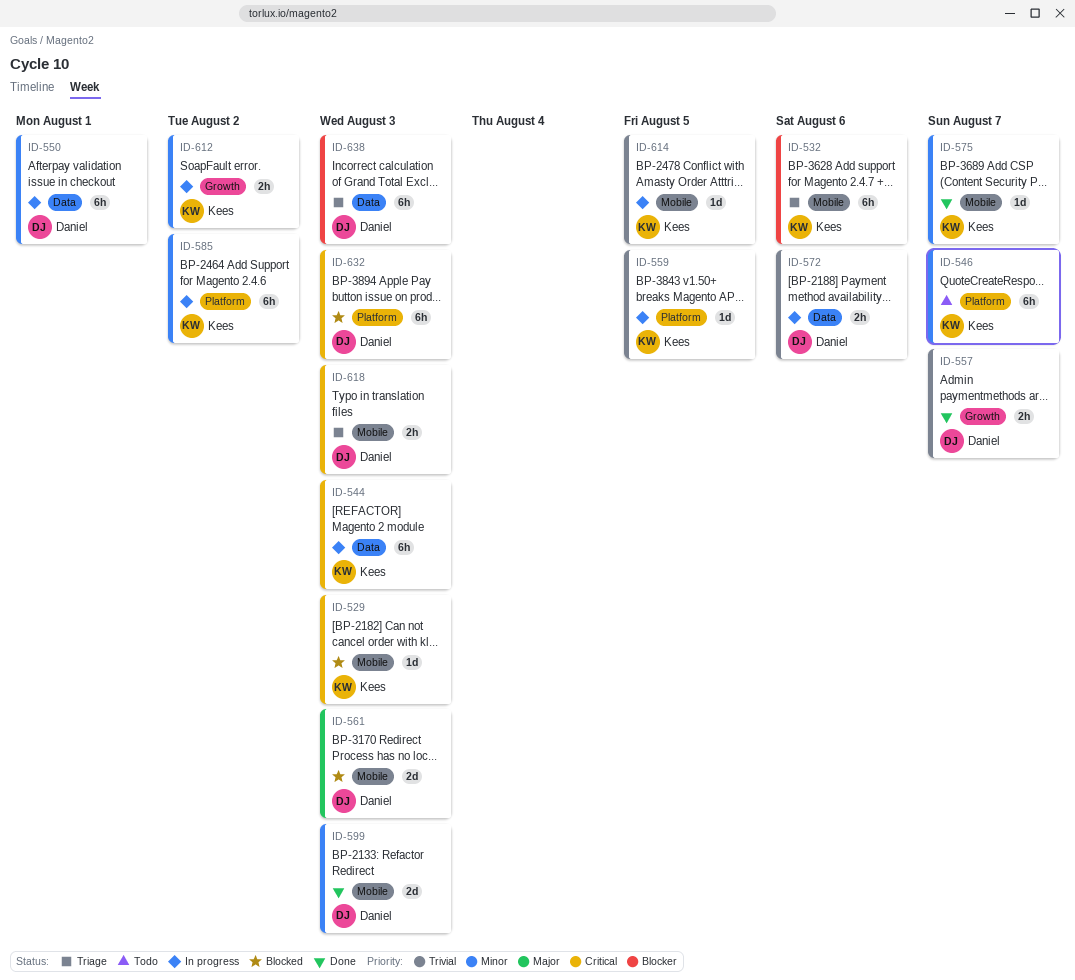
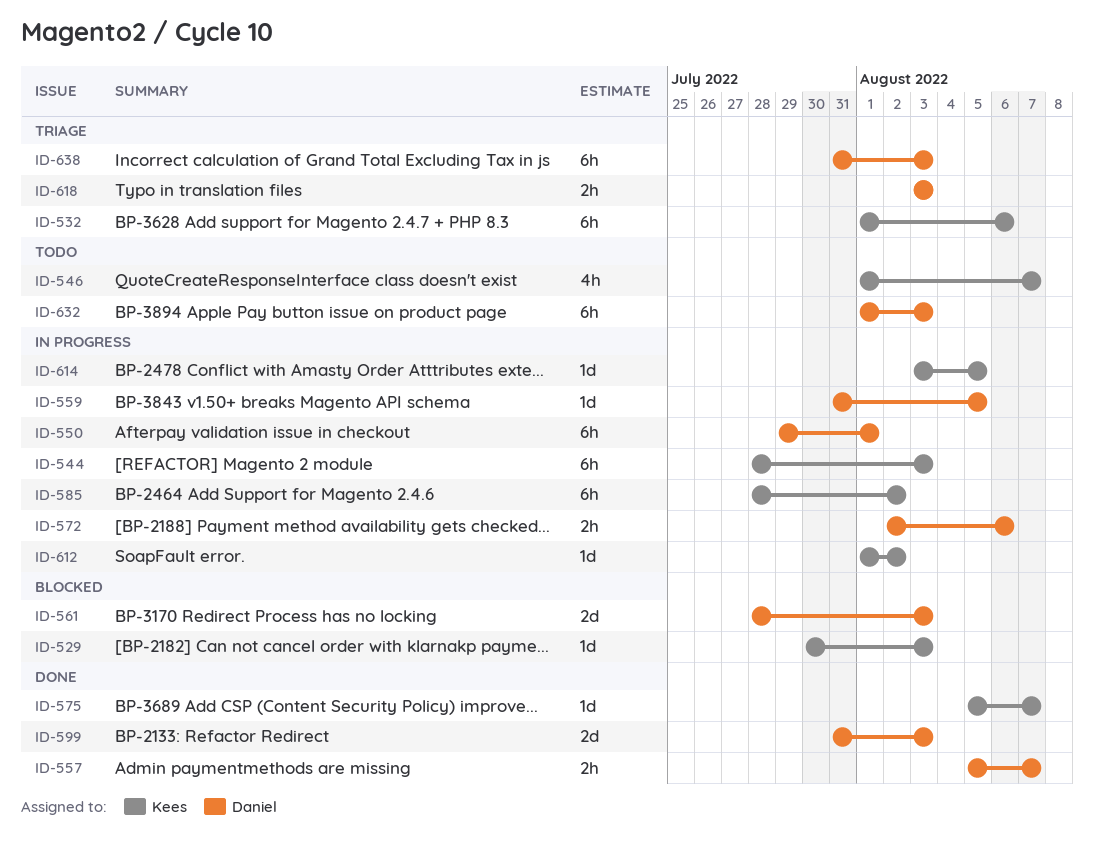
ID-546, estimate: 6h -> 4h
ID-559, owner: Kees -> Daniel
ID-612, estimate: 2h -> 1d
ID-632, status: Blocked -> Todo

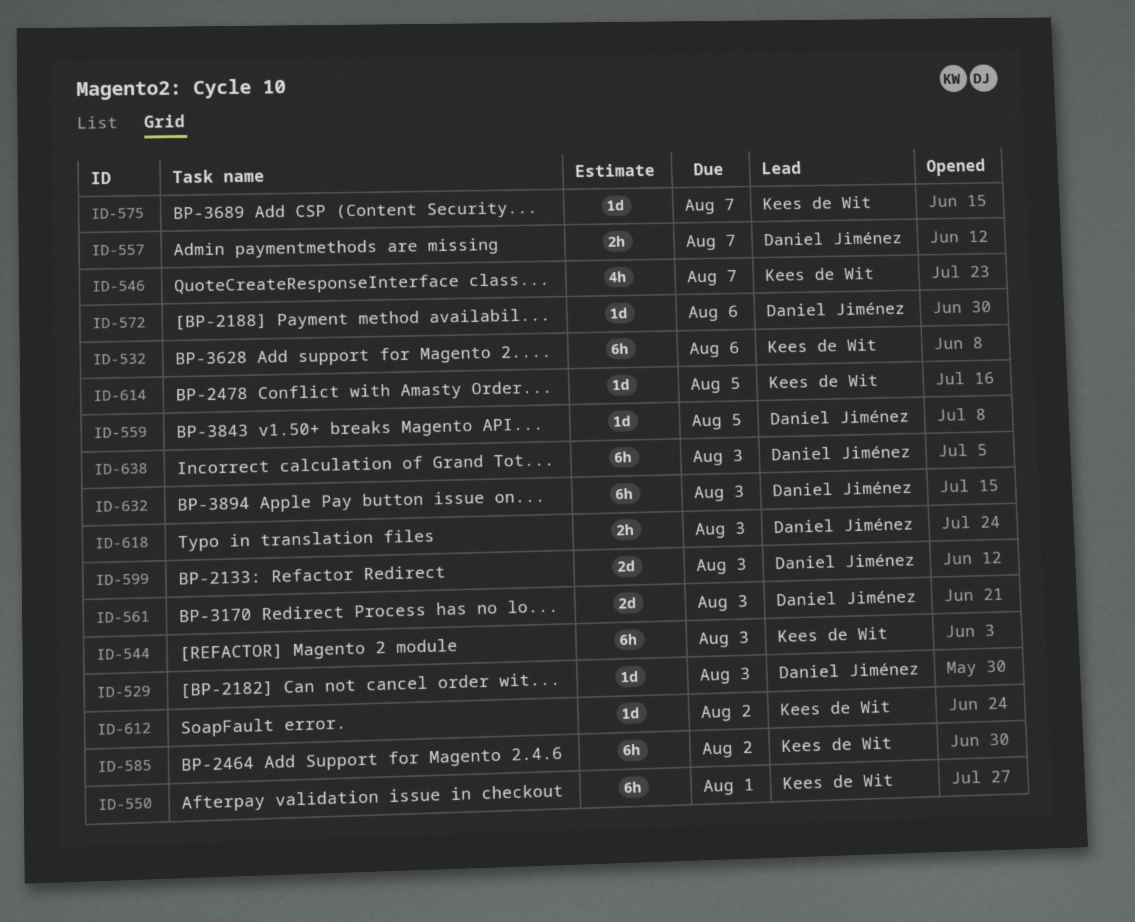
ID-529, owner: Kees de Wit -> Daniel Jiménez
ID-550, owner: Daniel Jiménez -> Kees de Wit
ID-572, estimate: 2h -> 1d

